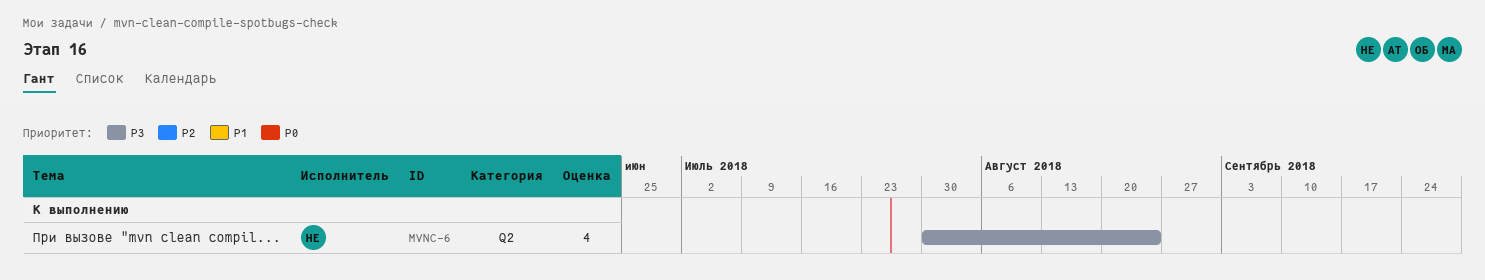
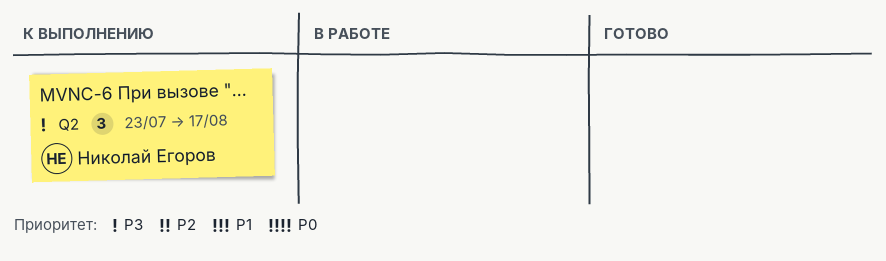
MVNC-6, estimate: 4 -> 3
MVNC-6, start: Jul 30 -> Jul 23
MVNC-6, due: Aug 24 -> Aug 17

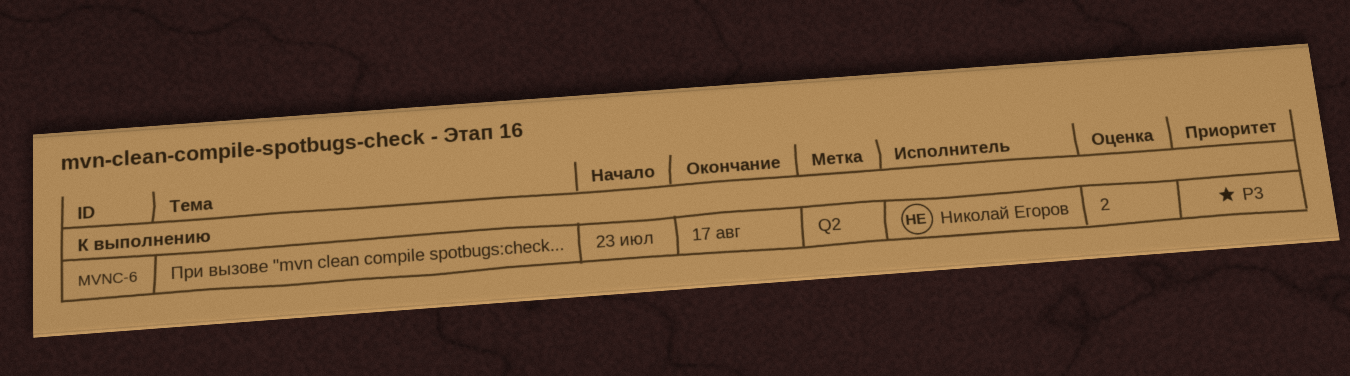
MVNC-6, estimate: 3 -> 2

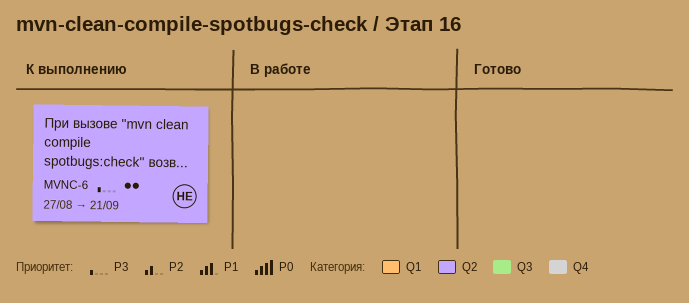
MVNC-6, start: Jul 23 -> Aug 27
MVNC-6, due: Aug 17 -> Sep 21

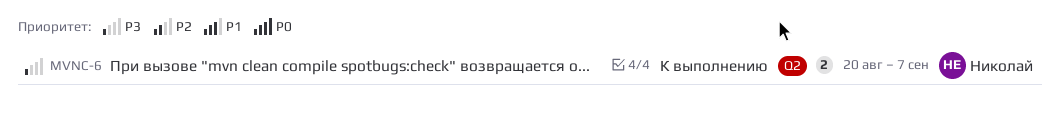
MVNC-6, start: Aug 27 -> Aug 20
MVNC-6, due: Sep 21 -> Sep 7

